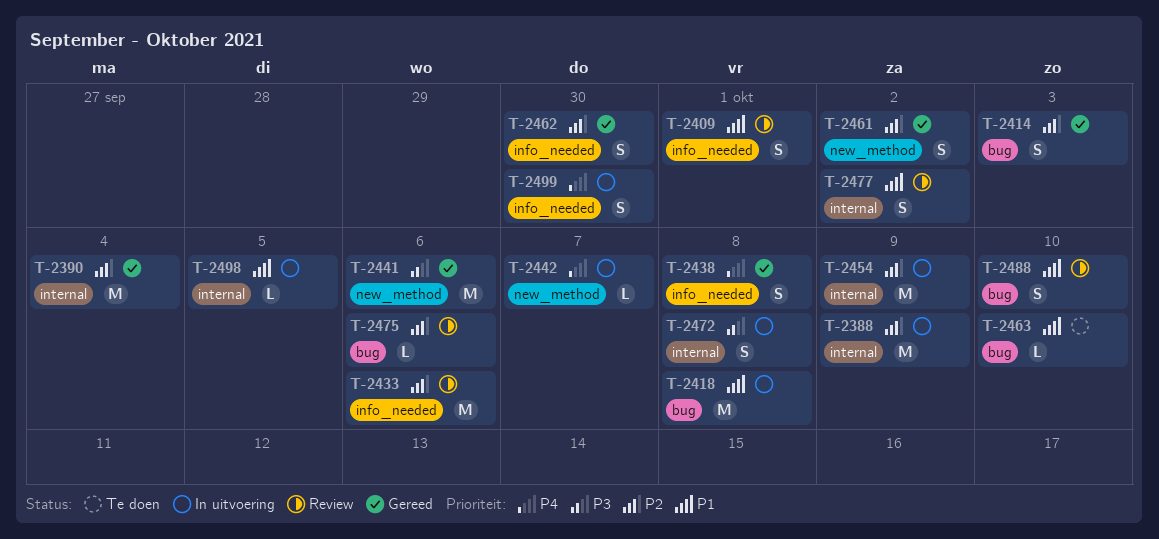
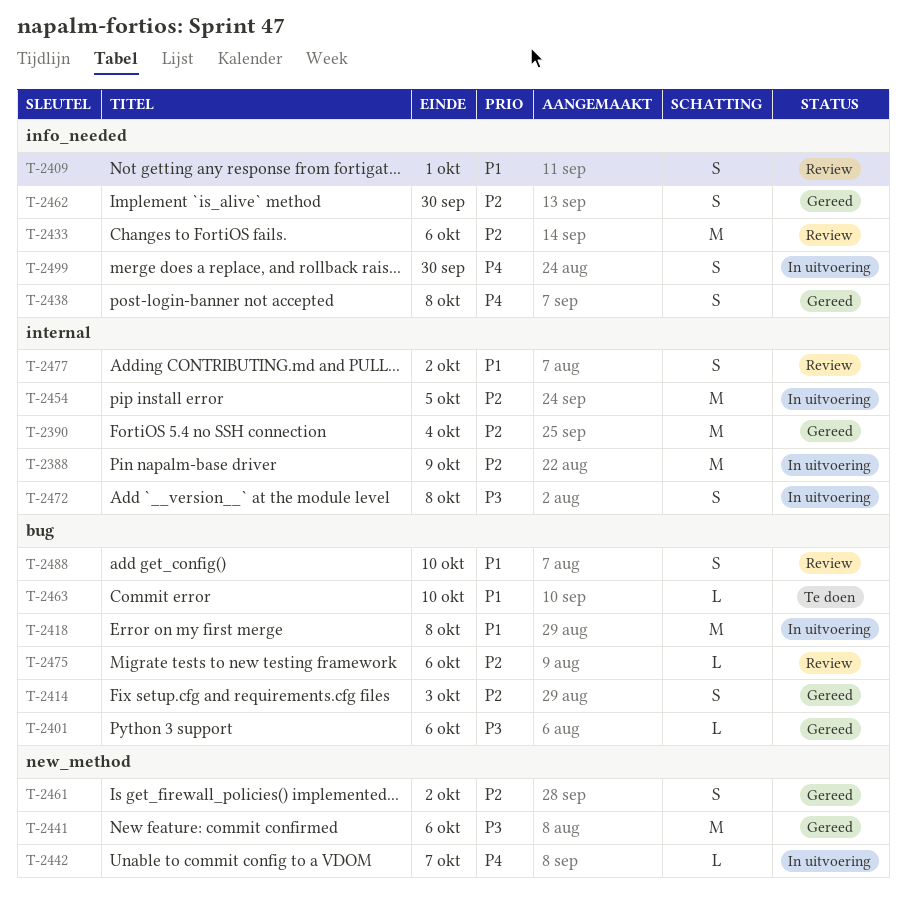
T-2401: none -> present
T-2454, due: Oct 9 -> Oct 5
T-2498: present -> none

